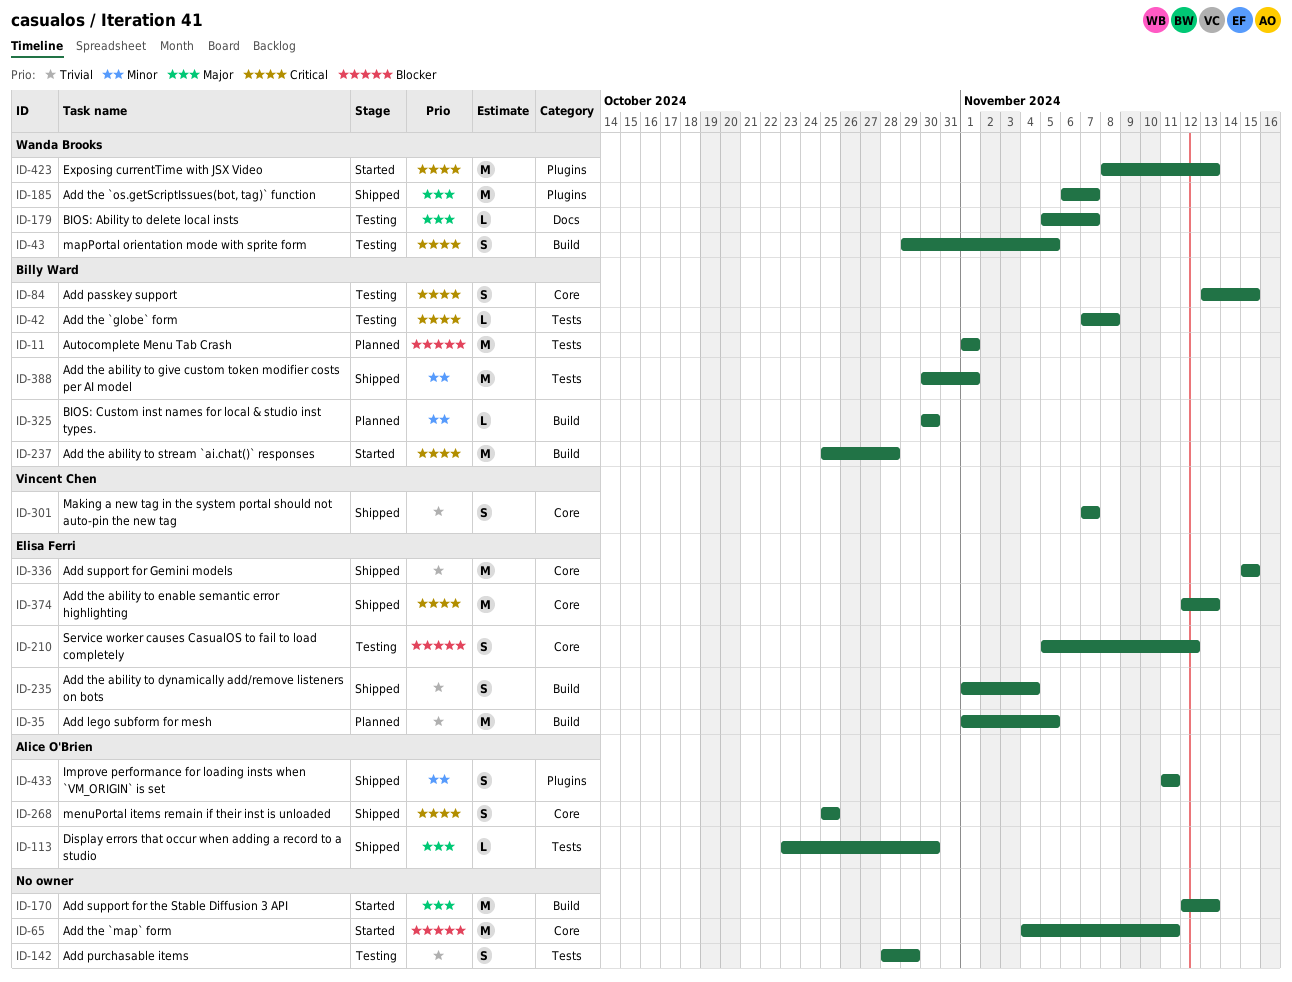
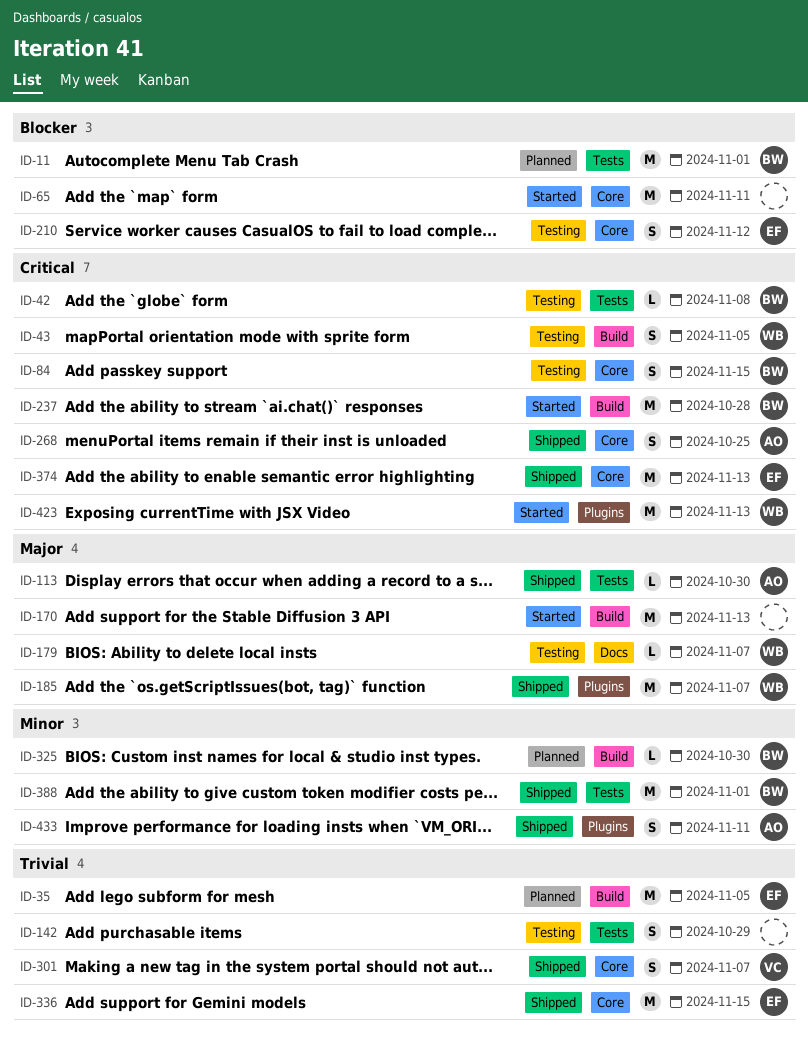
ID-235: present -> none

